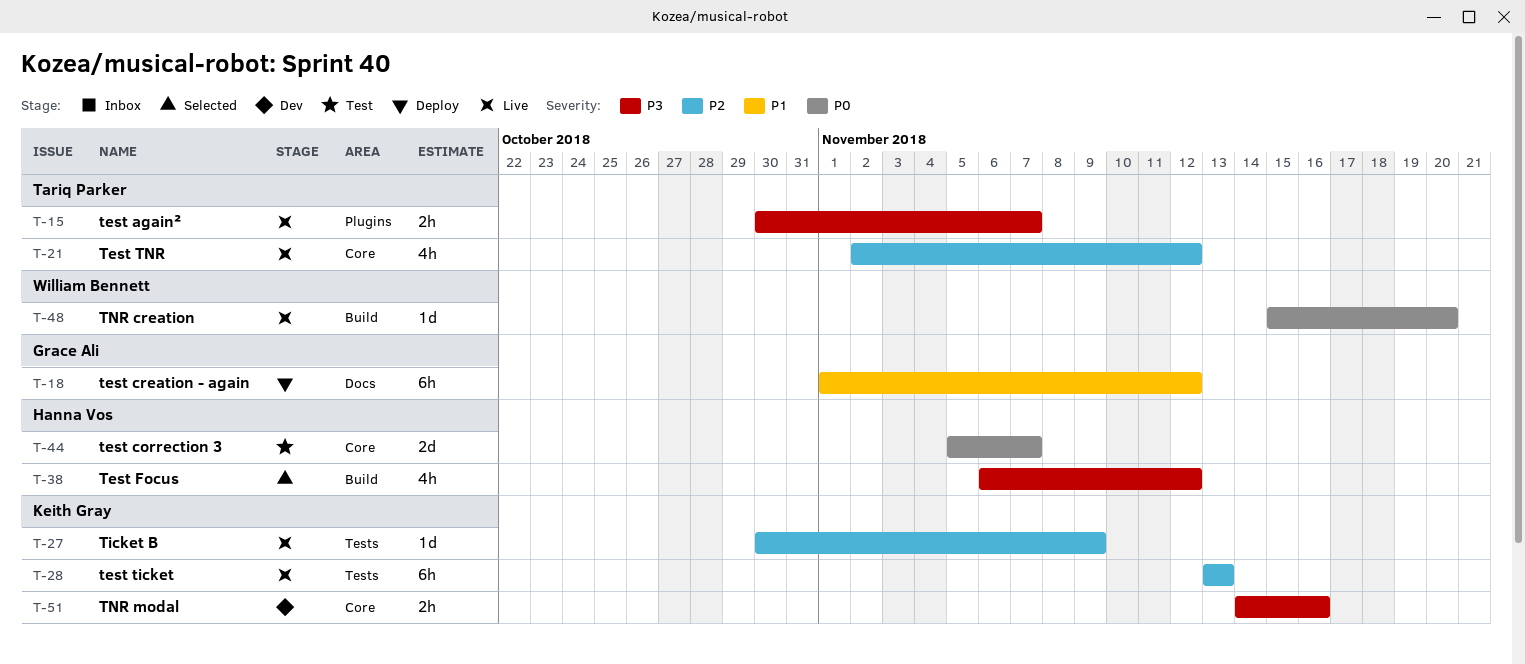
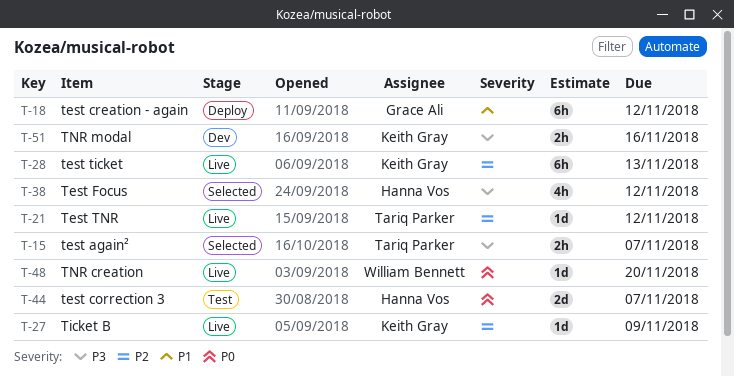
T-15, status: Live -> Selected
T-21, estimate: 4h -> 1d

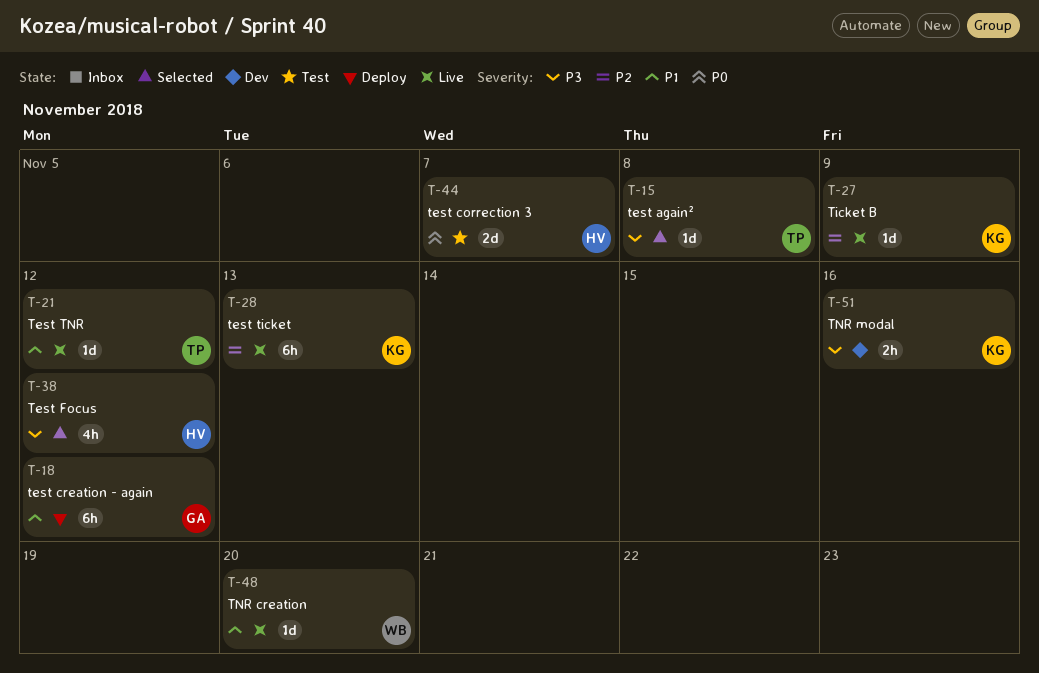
T-15, estimate: 2h -> 1d
T-15, due: Nov 7 -> Nov 8
T-21, priority: P2 -> P1
T-48, priority: P0 -> P1

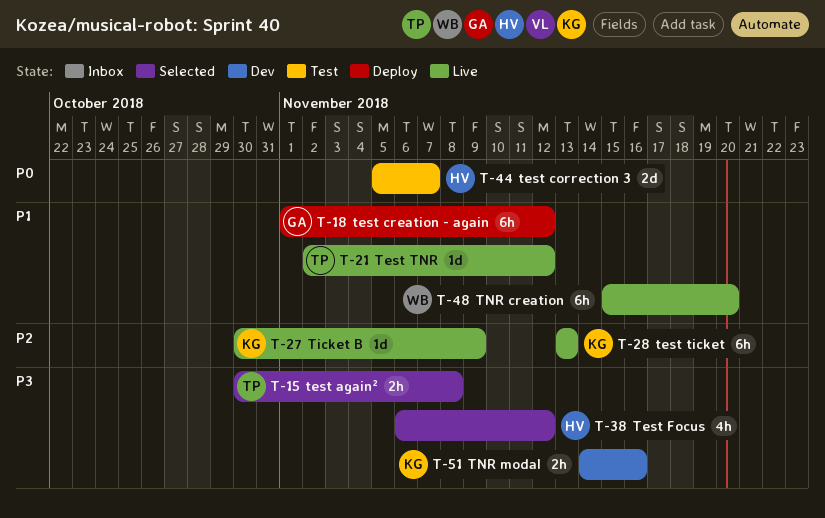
T-15, estimate: 1d -> 2h
T-48, estimate: 1d -> 6h

